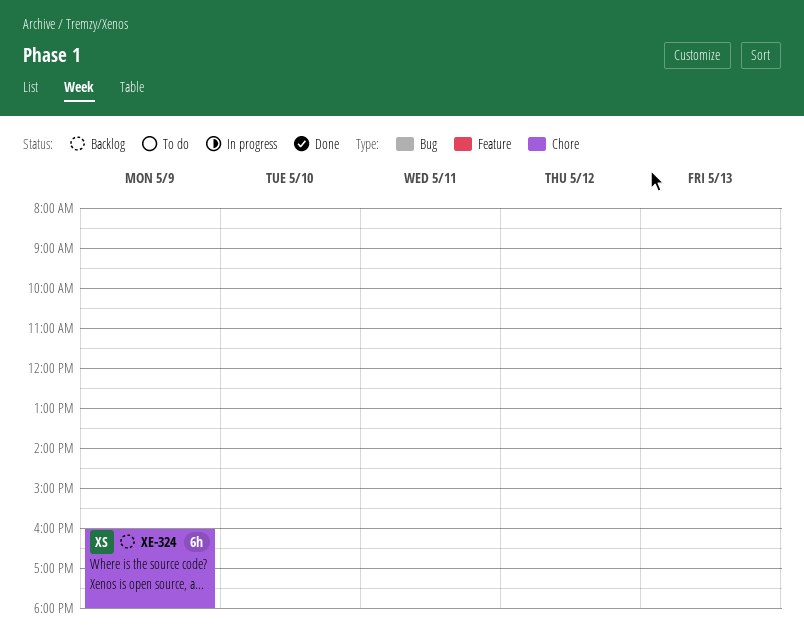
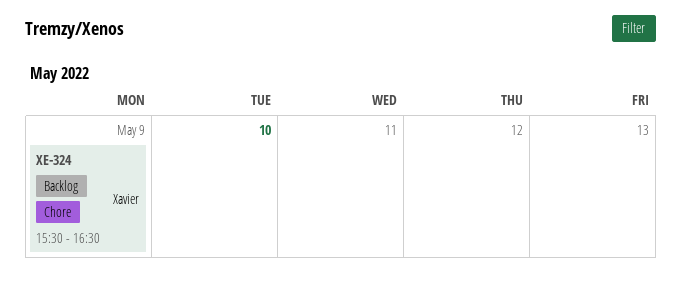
XE-324, begins: 16:00 -> 15:30
XE-324, ends: 18:00 -> 16:30

